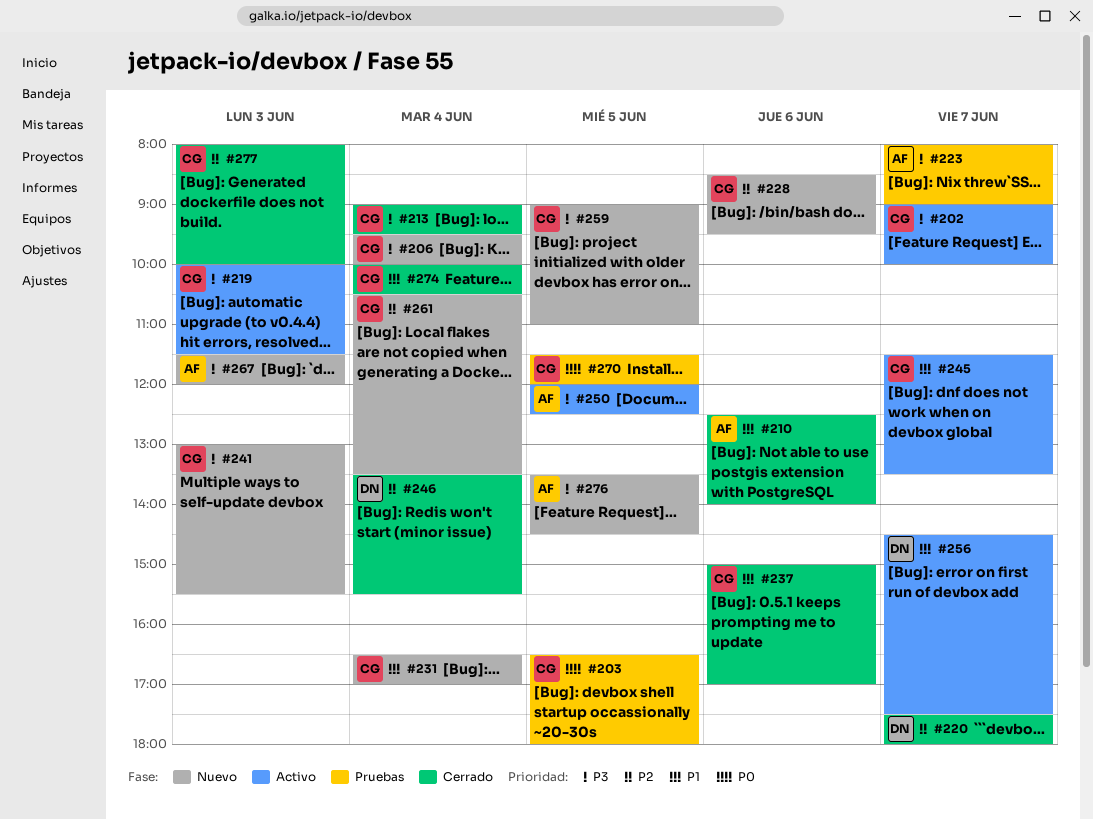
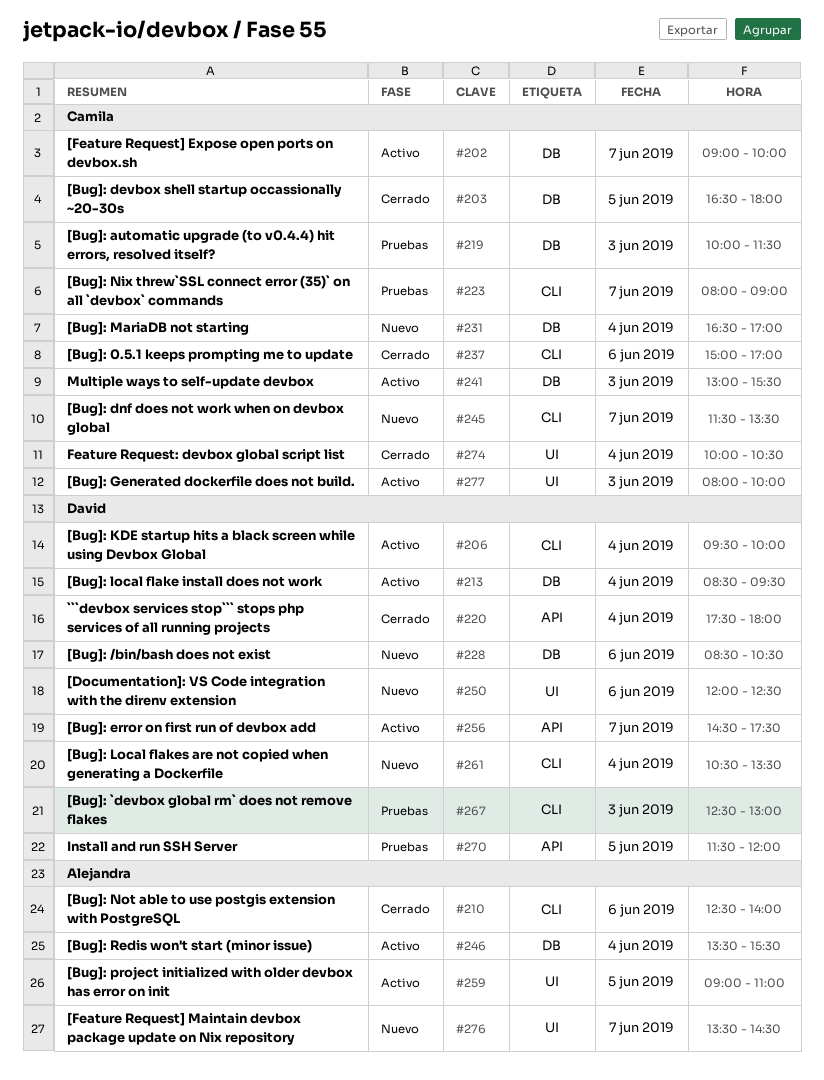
#203, status: Pruebas -> Cerrado
#206, status: Nuevo -> Activo
#206, owner: Camila -> David
#213, status: Cerrado -> Activo
#213, owner: Camila -> David
#213, begins: 09:00 -> 08:30
#219, status: Activo -> Pruebas
#220, day: Jun 7 -> Jun 4
#223, owner: Alejandra -> Camila
#228, owner: Camila -> David
#228, ends: 09:30 -> 10:30
#241, status: Nuevo -> Activo
#245, status: Activo -> Nuevo
#246, status: Cerrado -> Activo
#246, owner: David -> Alejandra
#250, status: Activo -> Nuevo
#250, owner: Alejandra -> David
#250, day: Jun 5 -> Jun 6
#259, status: Nuevo -> Activo
#259, owner: Camila -> Alejandra
#261, owner: Camila -> David
#267, status: Nuevo -> Pruebas
#267, owner: Alejandra -> David
#267, begins: 11:30 -> 12:30
#267, ends: 12:00 -> 13:00
#270, owner: Camila -> David
#276, day: Jun 5 -> Jun 7
#277, status: Cerrado -> Activo

